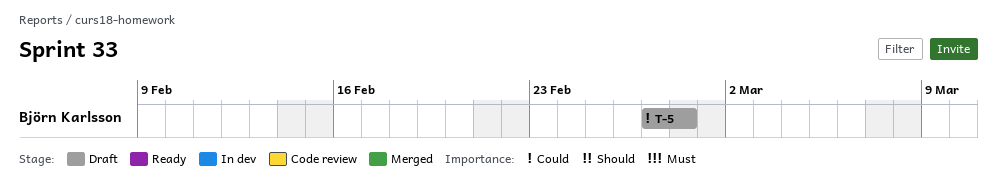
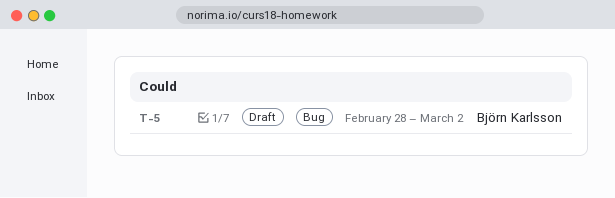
T-5, start: Feb 27 -> Feb 28
T-5, due: Feb 28 -> Mar 2

